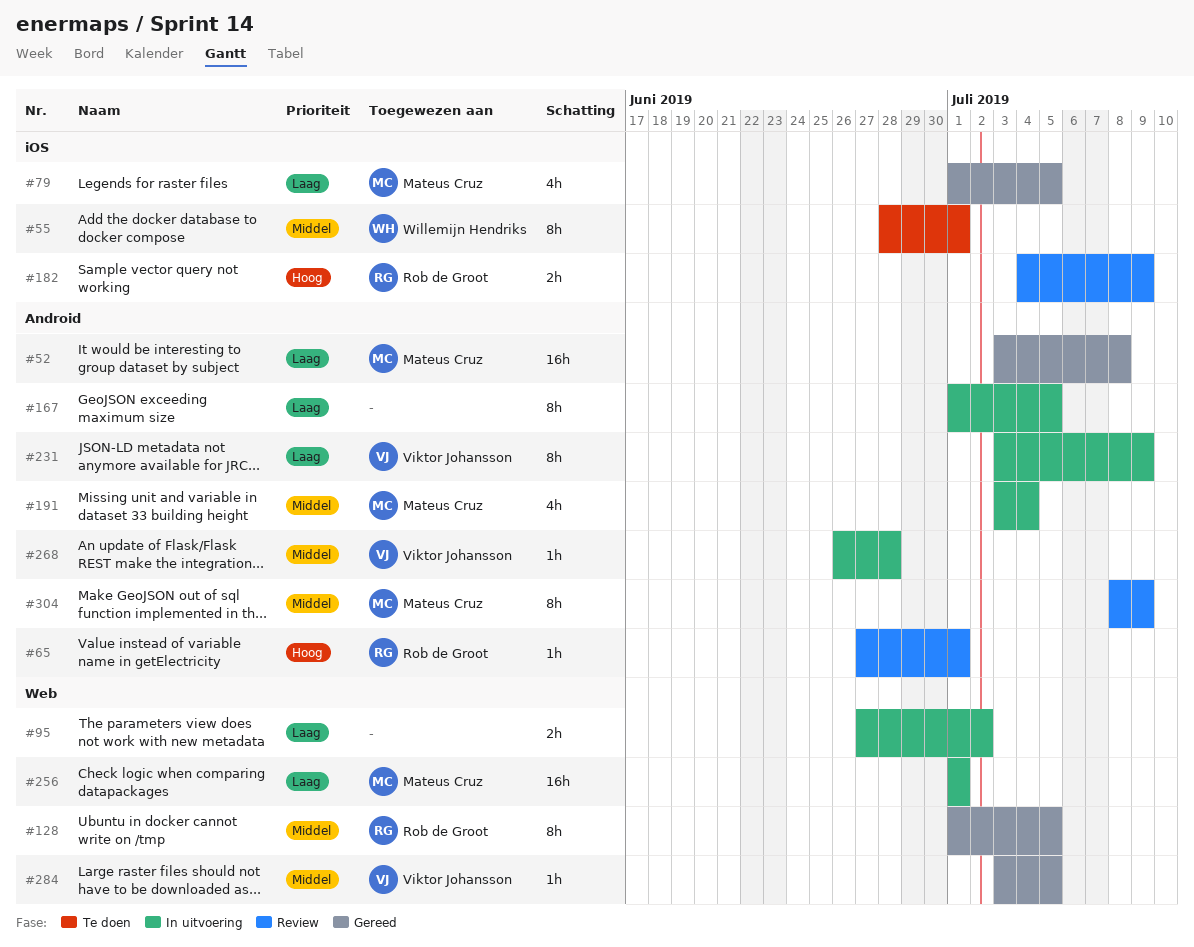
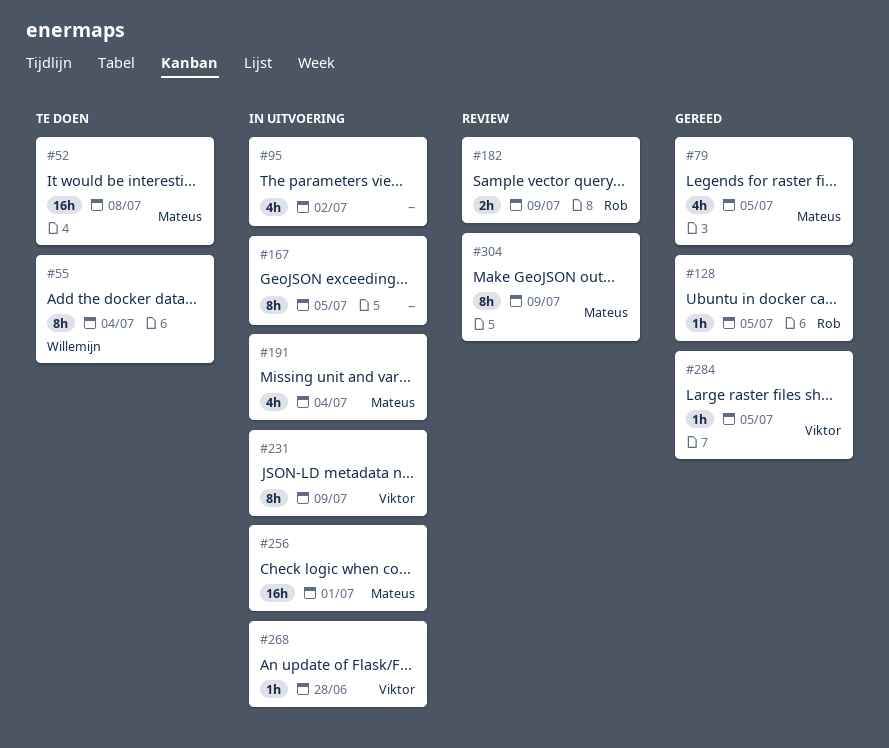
#52, status: Gereed -> Te doen
#55, due: Jul 1 -> Jul 4
#65: present -> none
#95, estimate: 2h -> 4h
#128, estimate: 8h -> 1h

